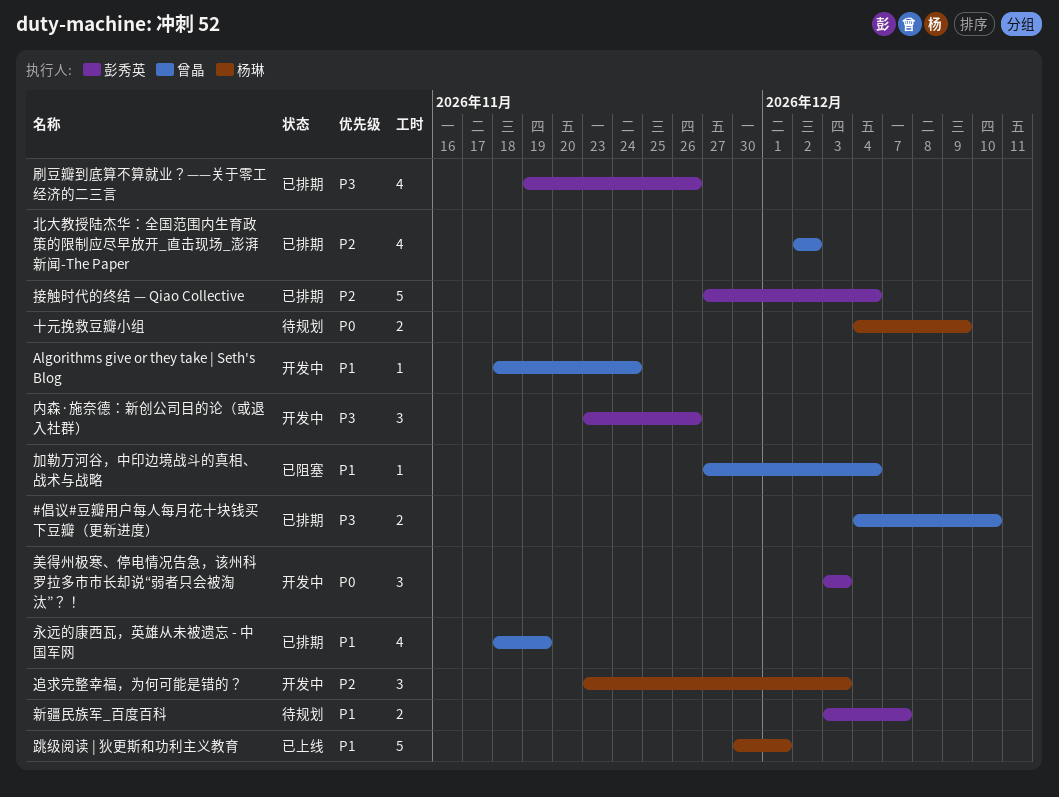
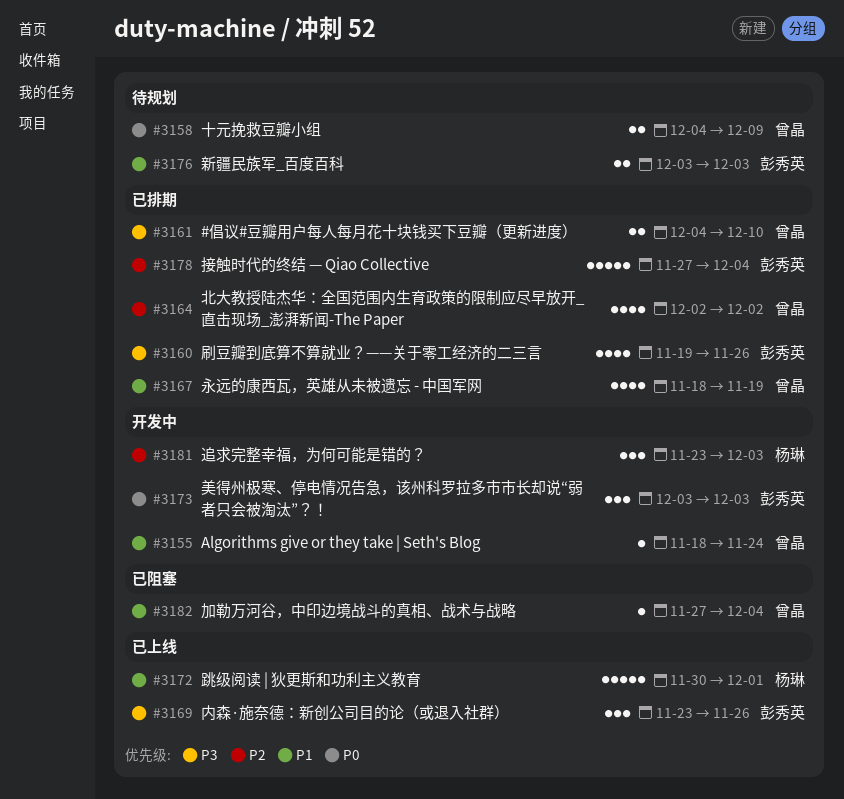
内森·施奈德：新创公司目的论（或退入社群）, status: 开发中 -> 已上线
十元挽救豆瓣小组, owner: 杨琳 -> 曾晶
新疆民族军_百度百科, due: Dec 7 -> Dec 3

